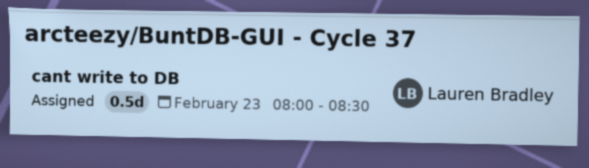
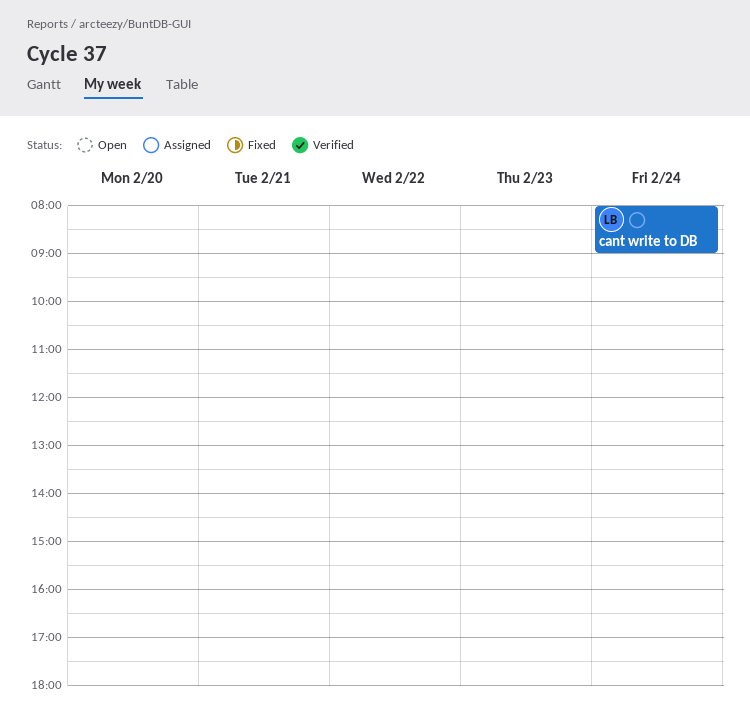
cant write to DB, day: Feb 23 -> Feb 24
cant write to DB, ends: 08:30 -> 09:00

